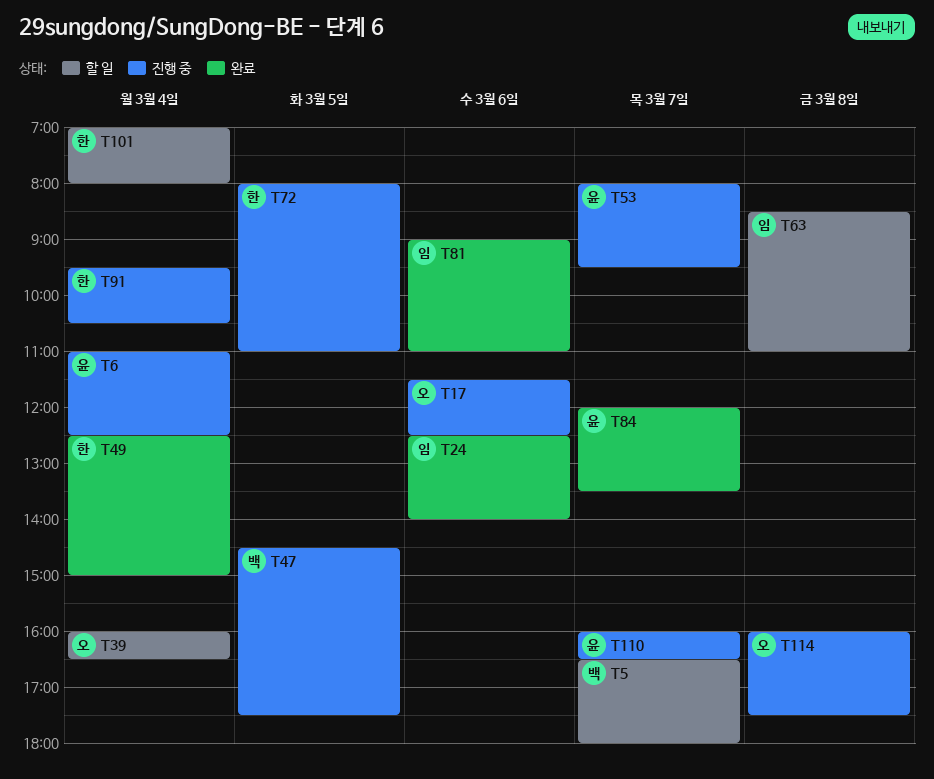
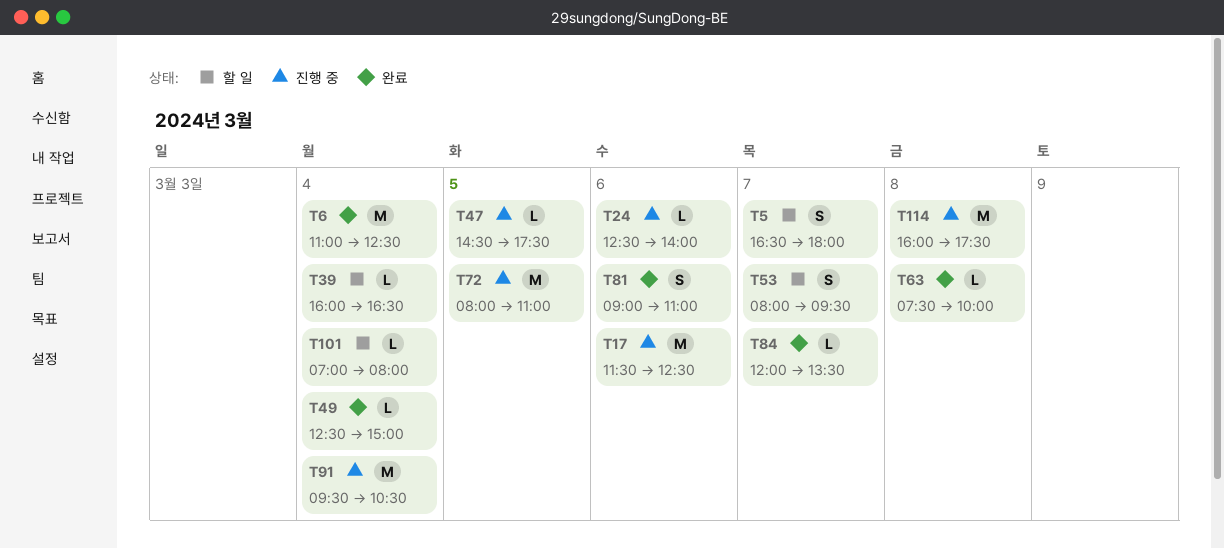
T6, status: 진행 중 -> 완료
T24, status: 완료 -> 진행 중
T53, status: 진행 중 -> 할 일
T63, status: 할 일 -> 완료
T63, begins: 08:30 -> 07:30
T63, ends: 11:00 -> 10:00
T110: present -> none

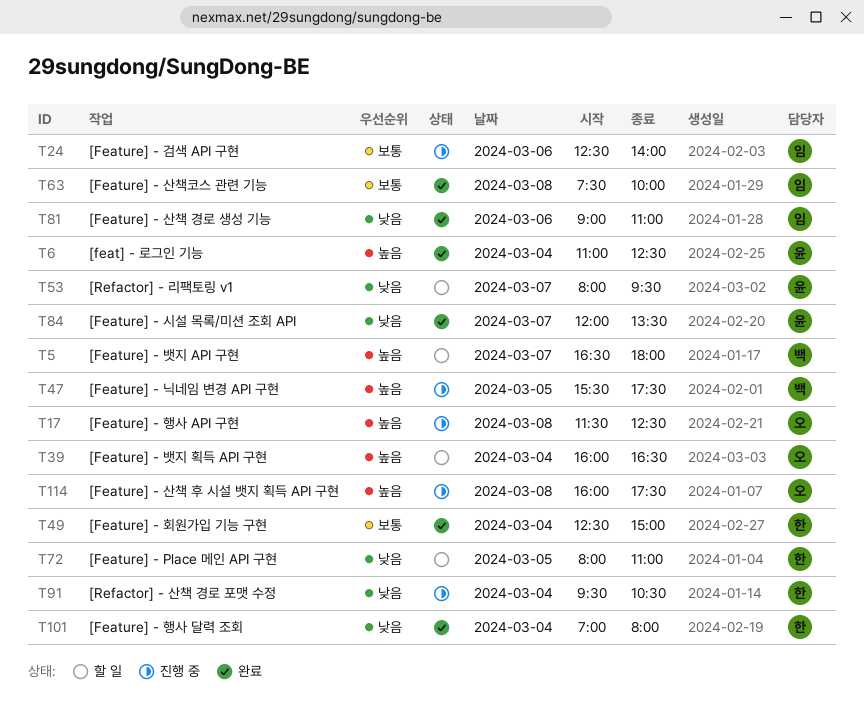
T17, day: Mar 6 -> Mar 8
T47, begins: 14:30 -> 15:30
T72, status: 진행 중 -> 할 일
T101, status: 할 일 -> 완료

